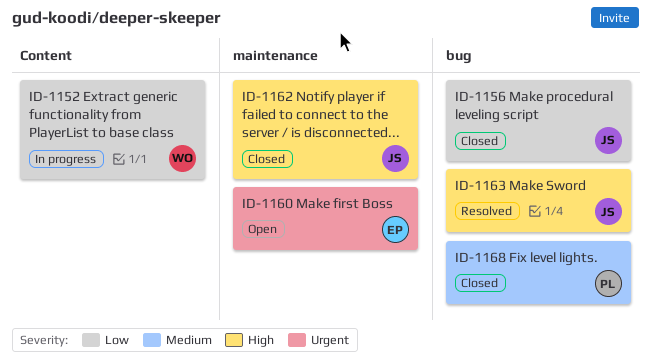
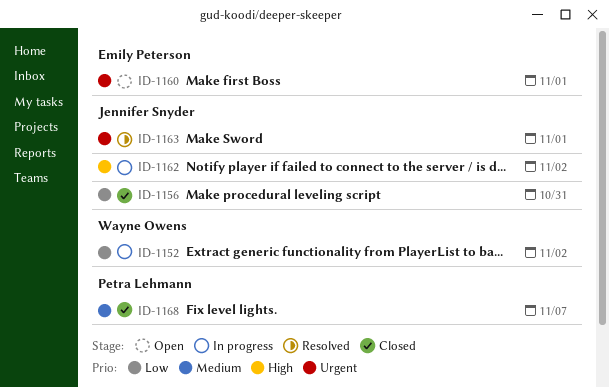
ID-1162, status: Closed -> In progress
ID-1163, priority: High -> Urgent

